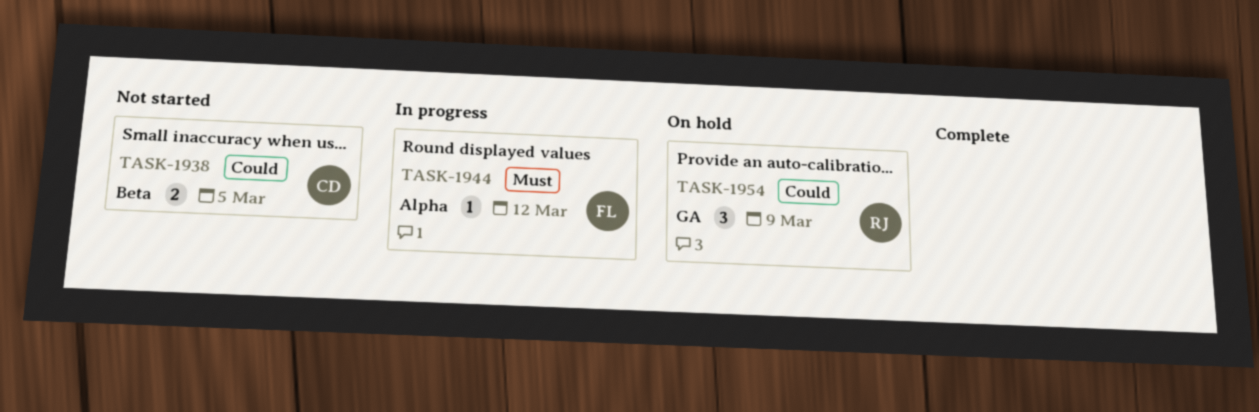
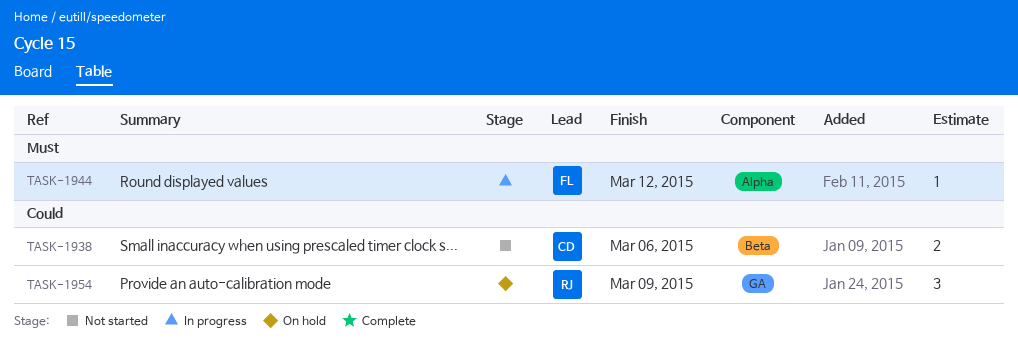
TASK-1938, due: Mar 5 -> Mar 6

